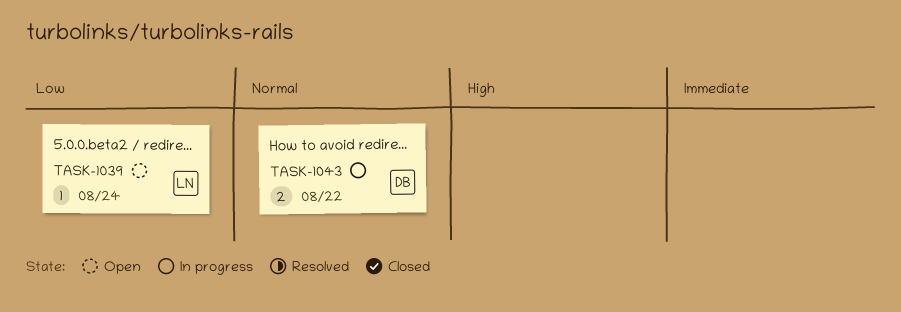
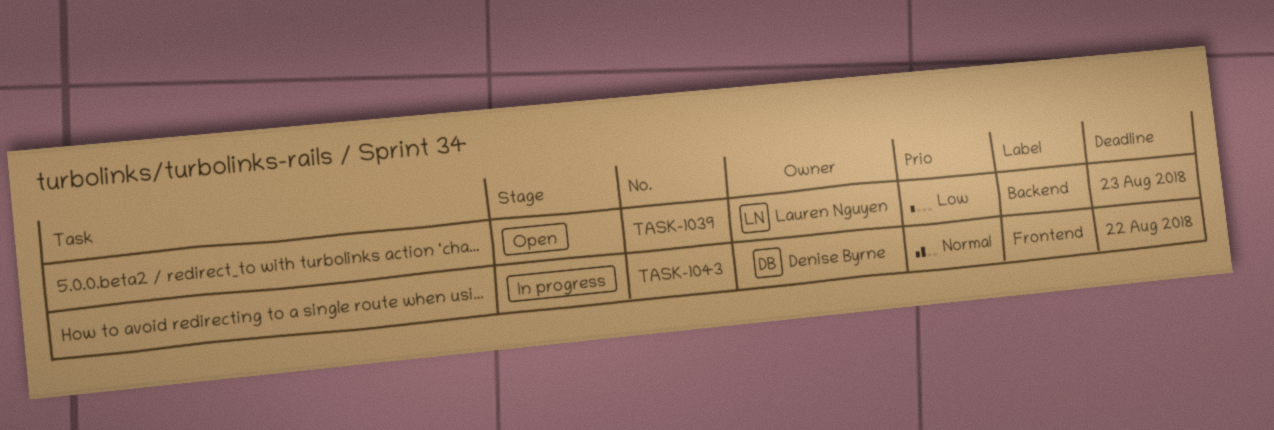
TASK-1039, due: Aug 24 -> Aug 23

